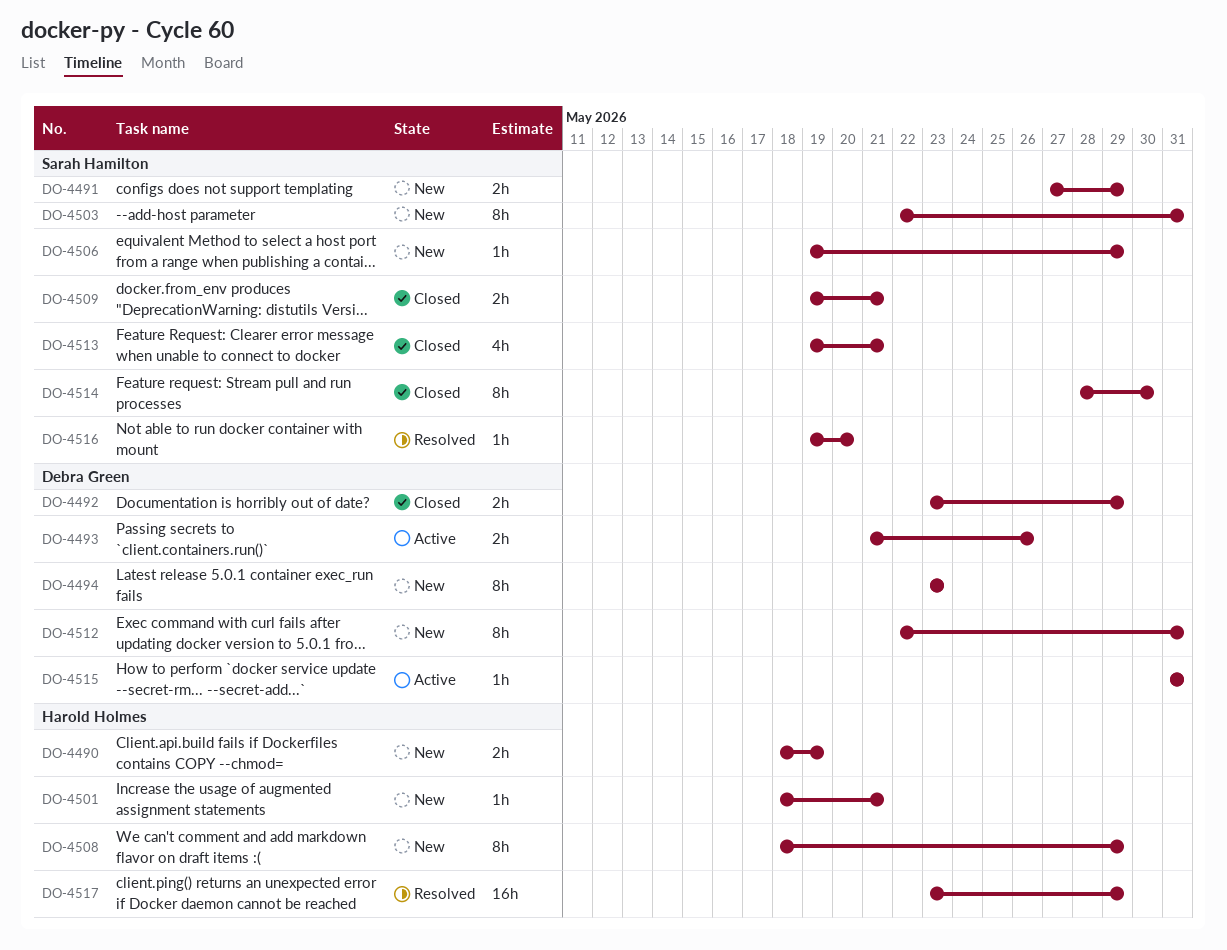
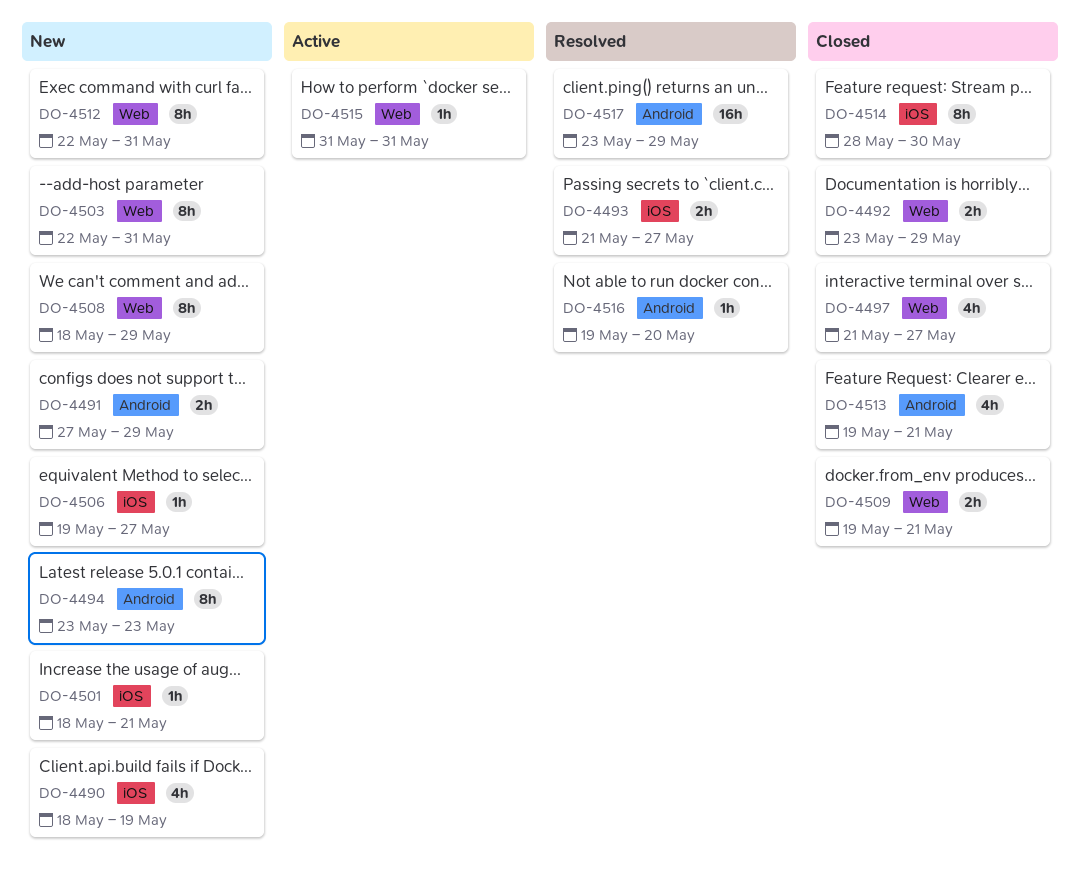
DO-4490, estimate: 2h -> 4h
DO-4493, status: Active -> Resolved
DO-4493, due: May 26 -> May 27
DO-4497: none -> present
DO-4506, due: May 29 -> May 27

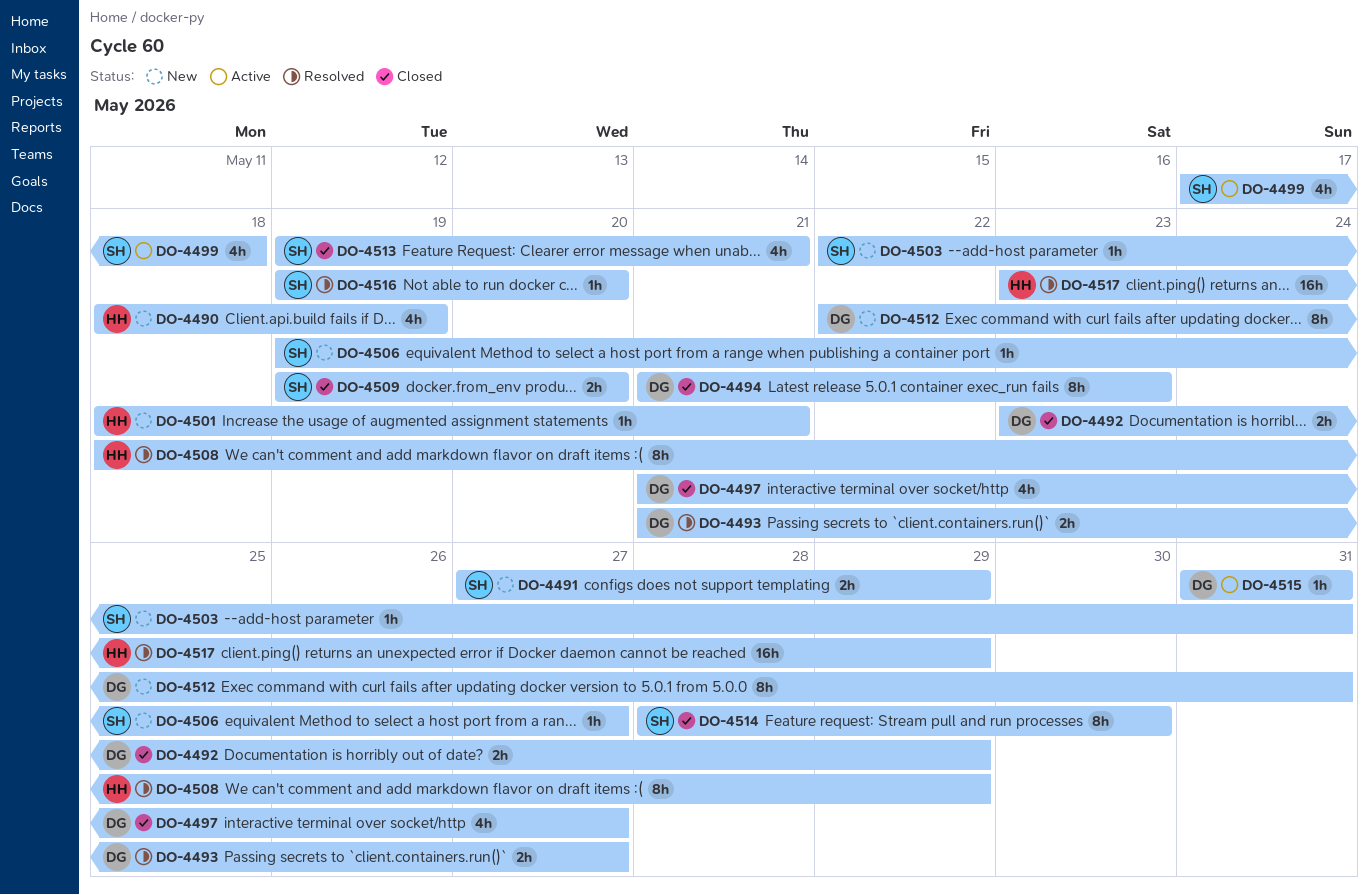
DO-4494, status: New -> Closed
DO-4494, start: May 23 -> May 21
DO-4499: none -> present
DO-4503, estimate: 8h -> 1h
DO-4508, status: New -> Resolved
DO-4509, due: May 21 -> May 20

